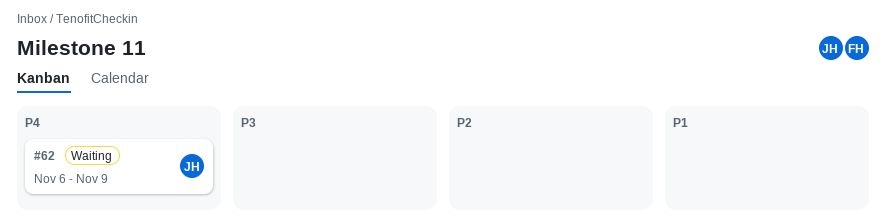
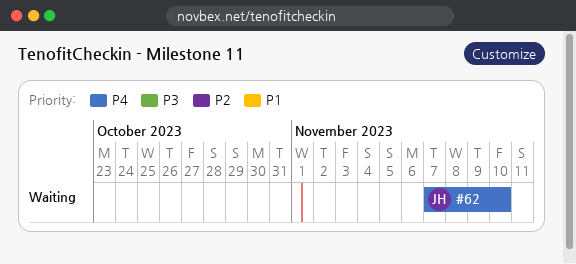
#62, start: Nov 6 -> Nov 7
#62, due: Nov 9 -> Nov 10

